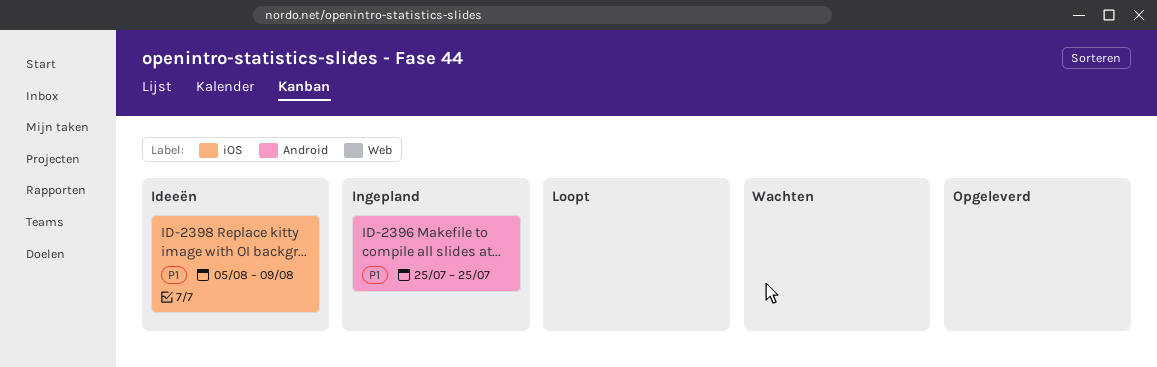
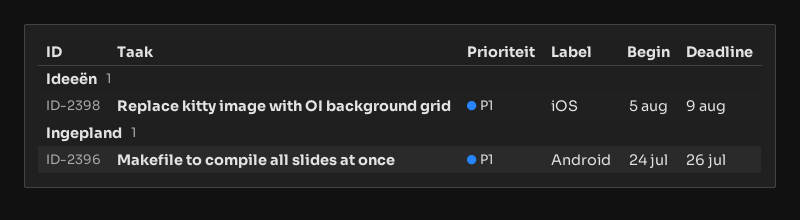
ID-2396, start: Jul 25 -> Jul 24
ID-2396, due: Jul 25 -> Jul 26

